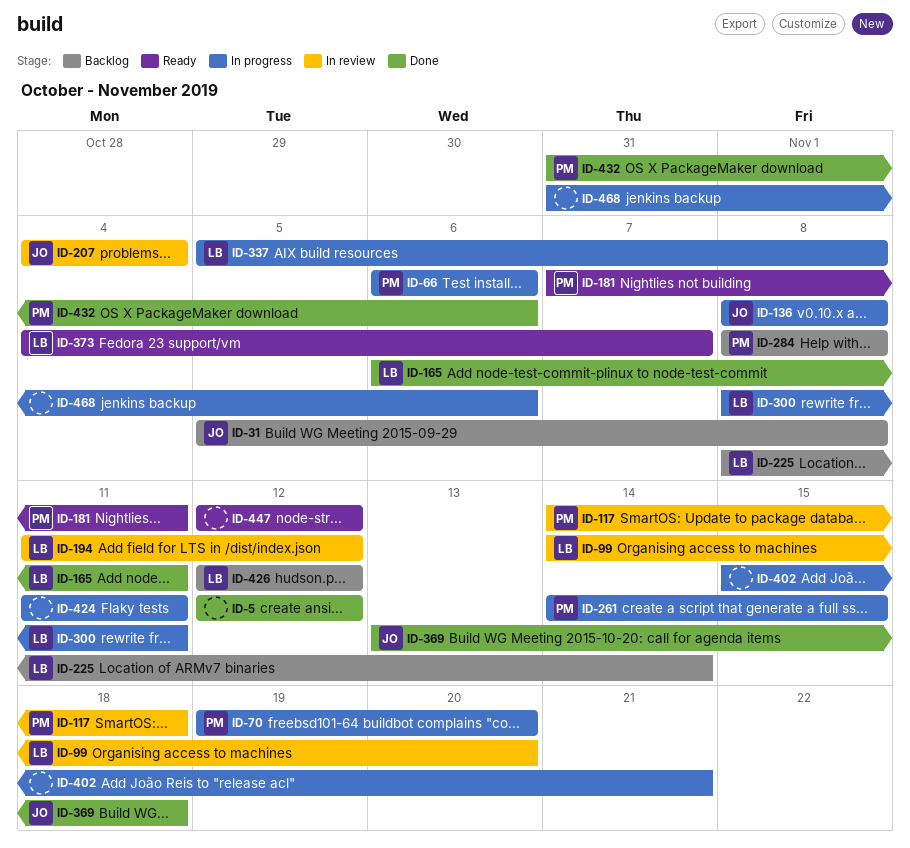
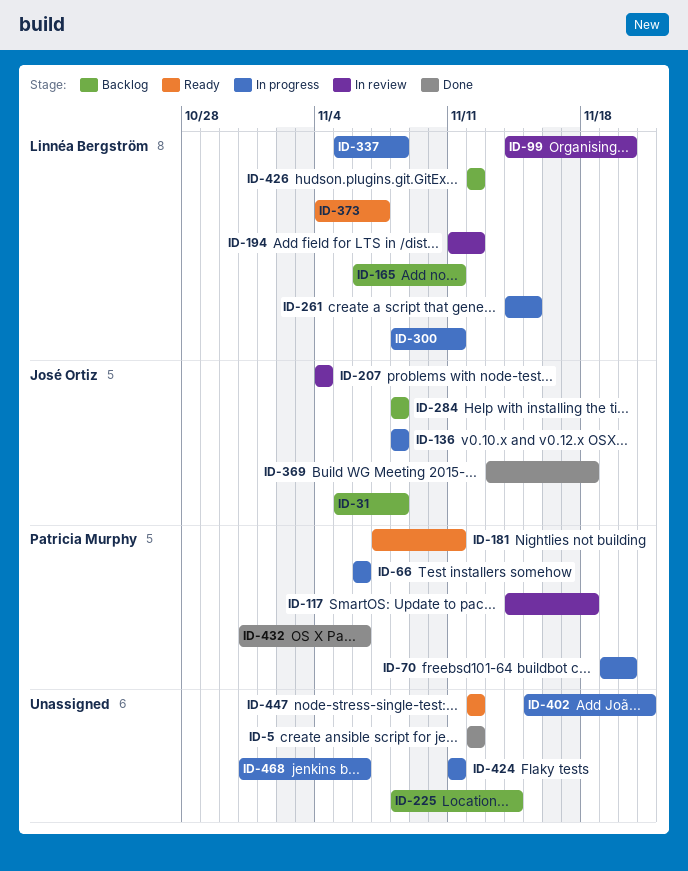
ID-165, status: Done -> Backlog
ID-225, owner: Linnéa Bergström -> none
ID-261, owner: Patricia Murphy -> Linnéa Bergström
ID-284, owner: Patricia Murphy -> José Ortiz

